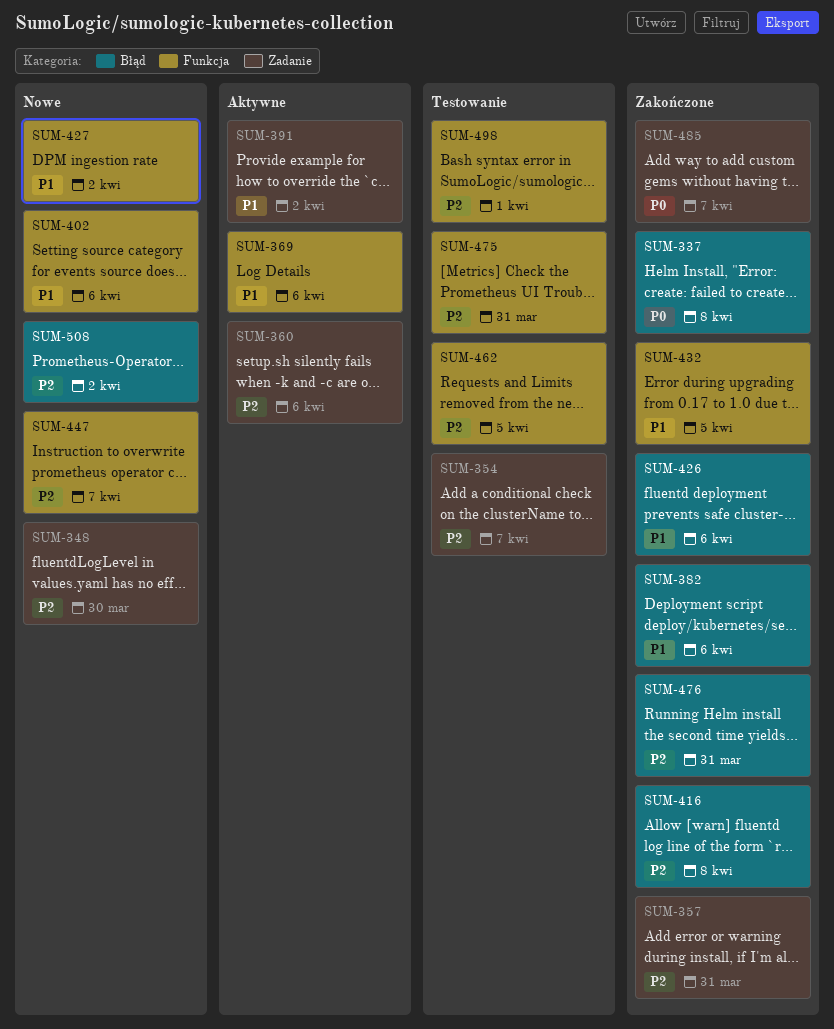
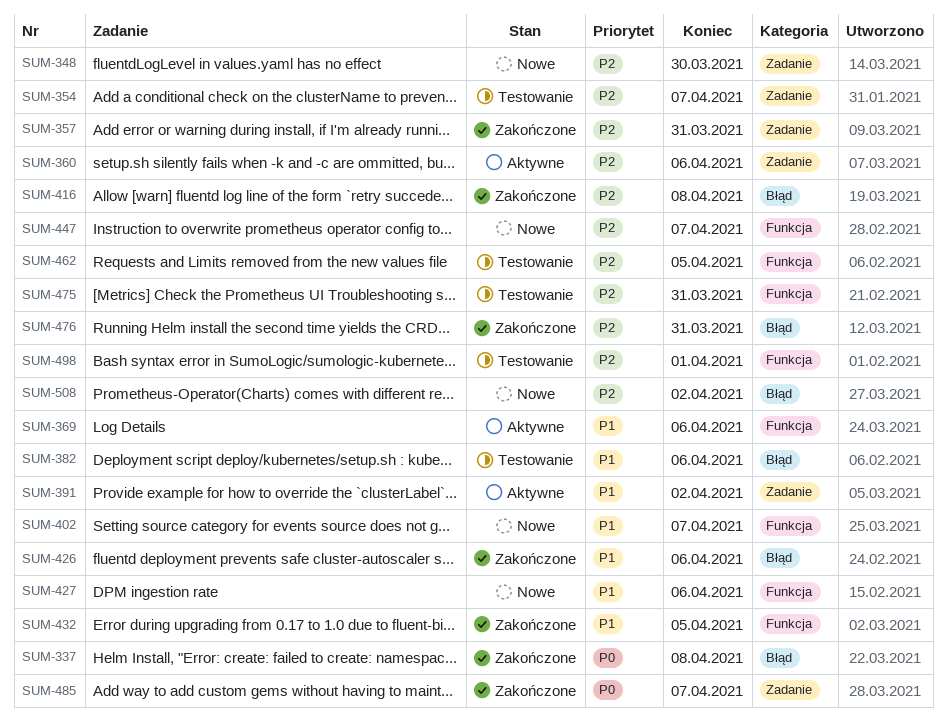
SUM-382, status: Zakończone -> Testowanie
SUM-402, due: Apr 6 -> Apr 7
SUM-427, due: Apr 2 -> Apr 6

